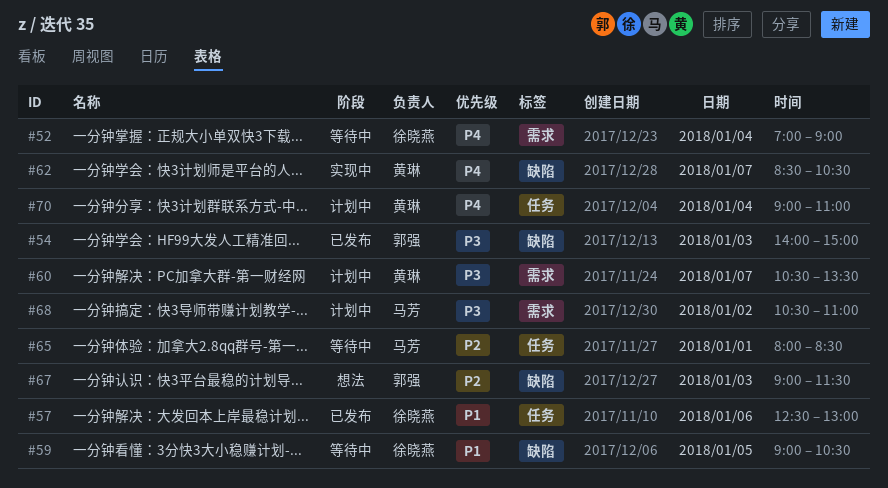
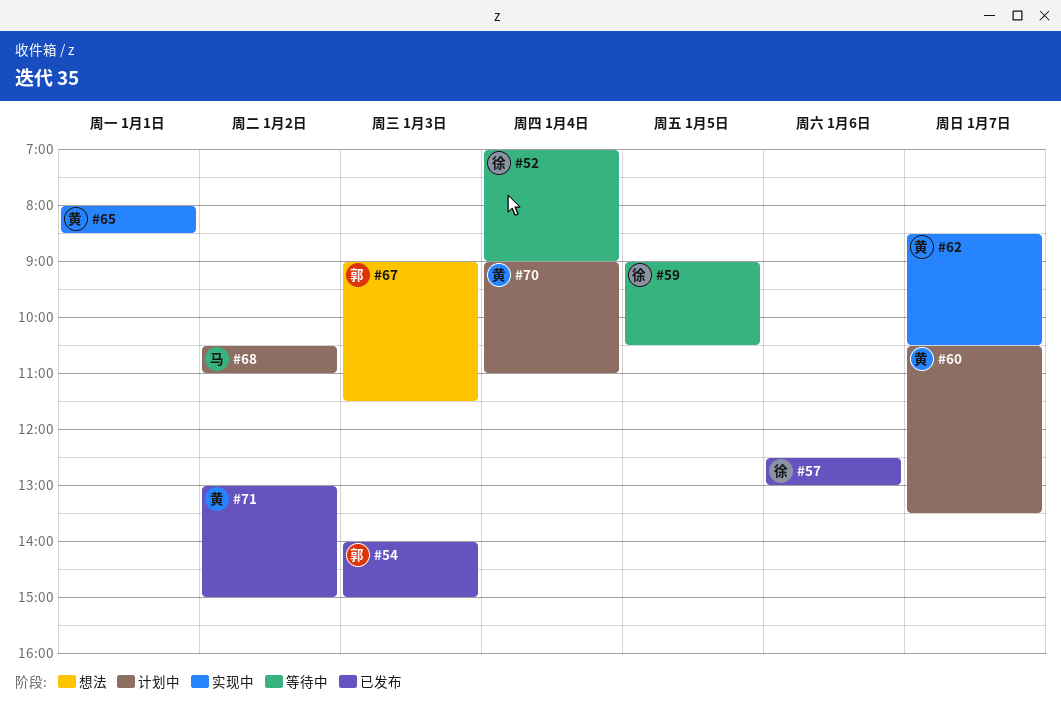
#65, status: 等待中 -> 实现中
#65, owner: 马芳 -> 黄琳
#71: none -> present

